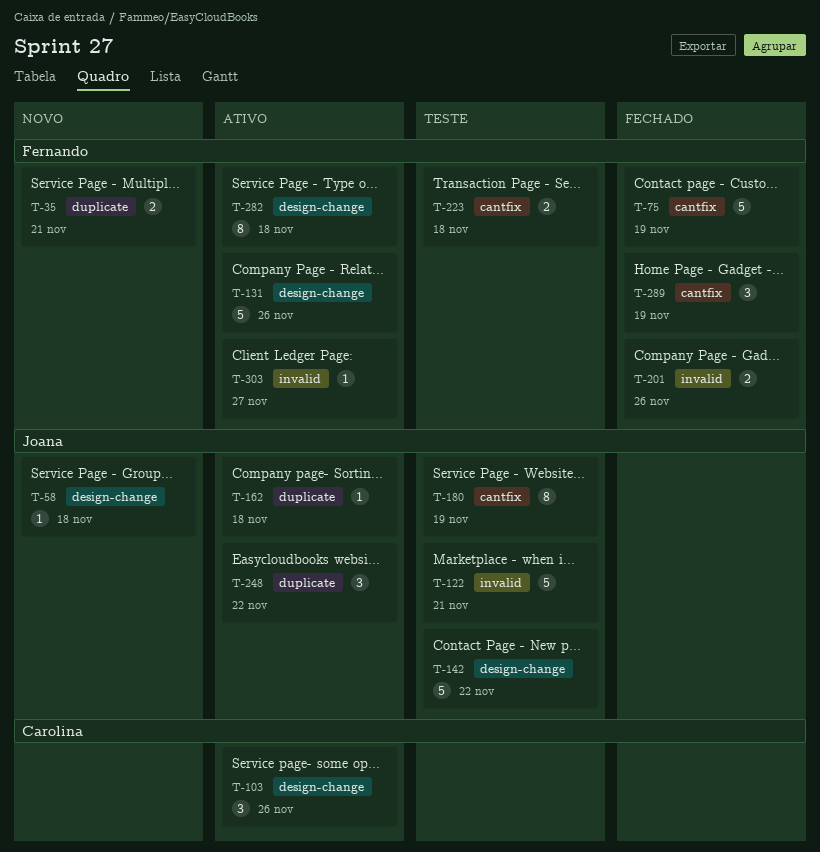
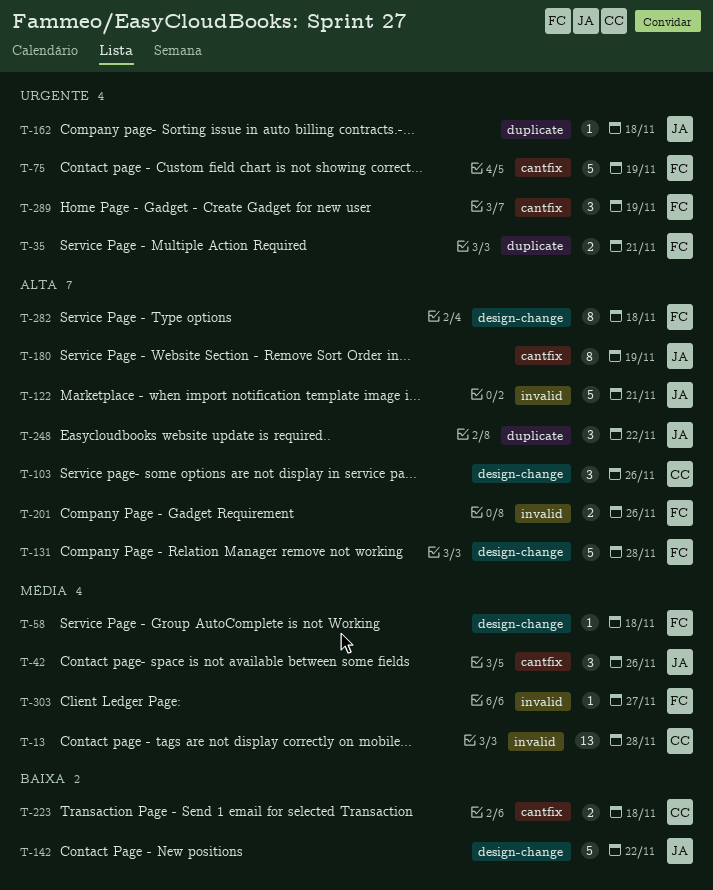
T-13: none -> present
T-42: none -> present
T-58, owner: Joana -> Fernando
T-131, due: Nov 26 -> Nov 28
T-223, owner: Fernando -> Carolina

